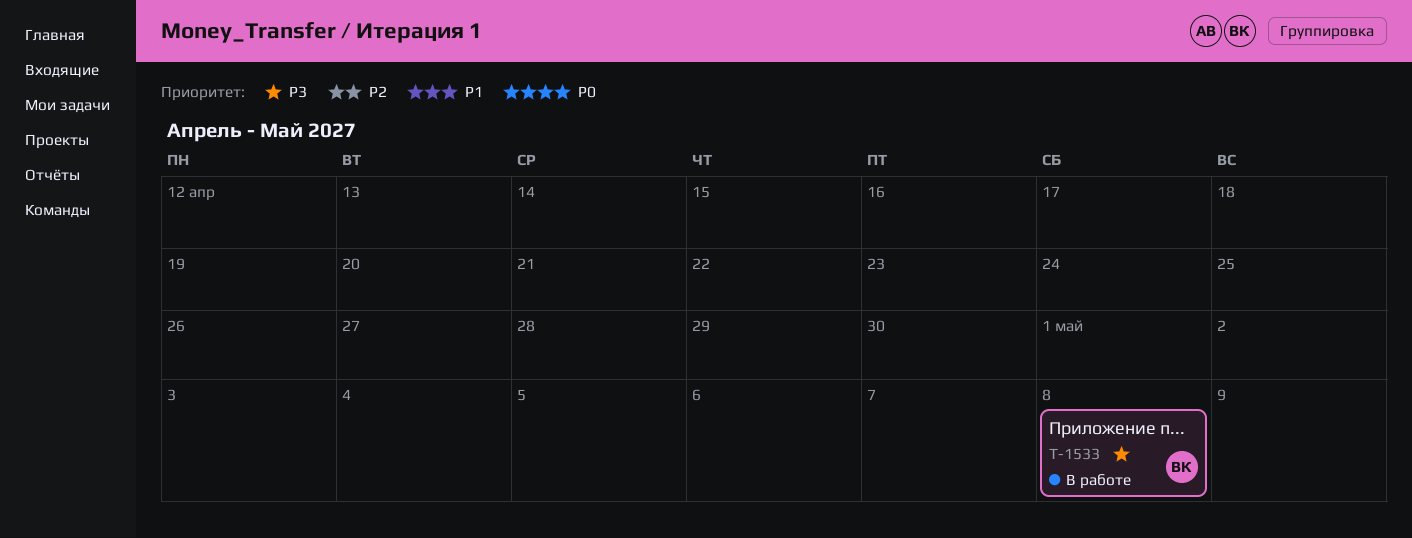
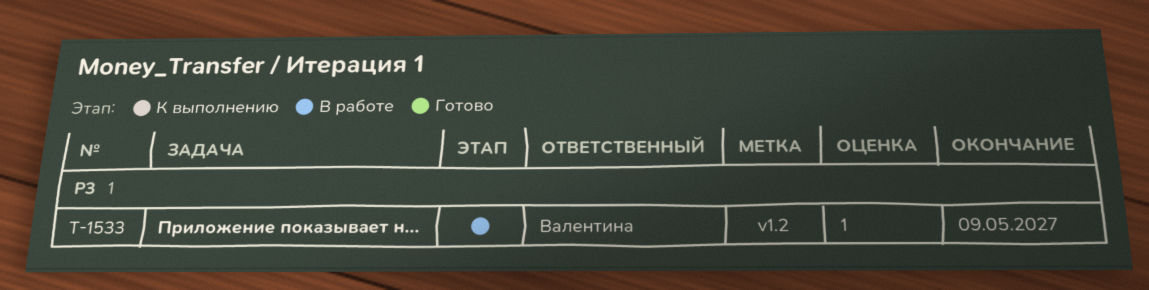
T-1533, due: May 8 -> May 9

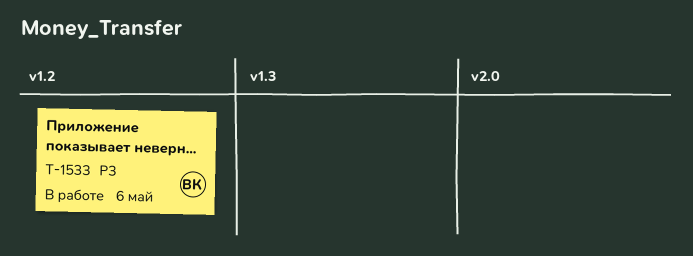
T-1533, due: May 9 -> May 6

